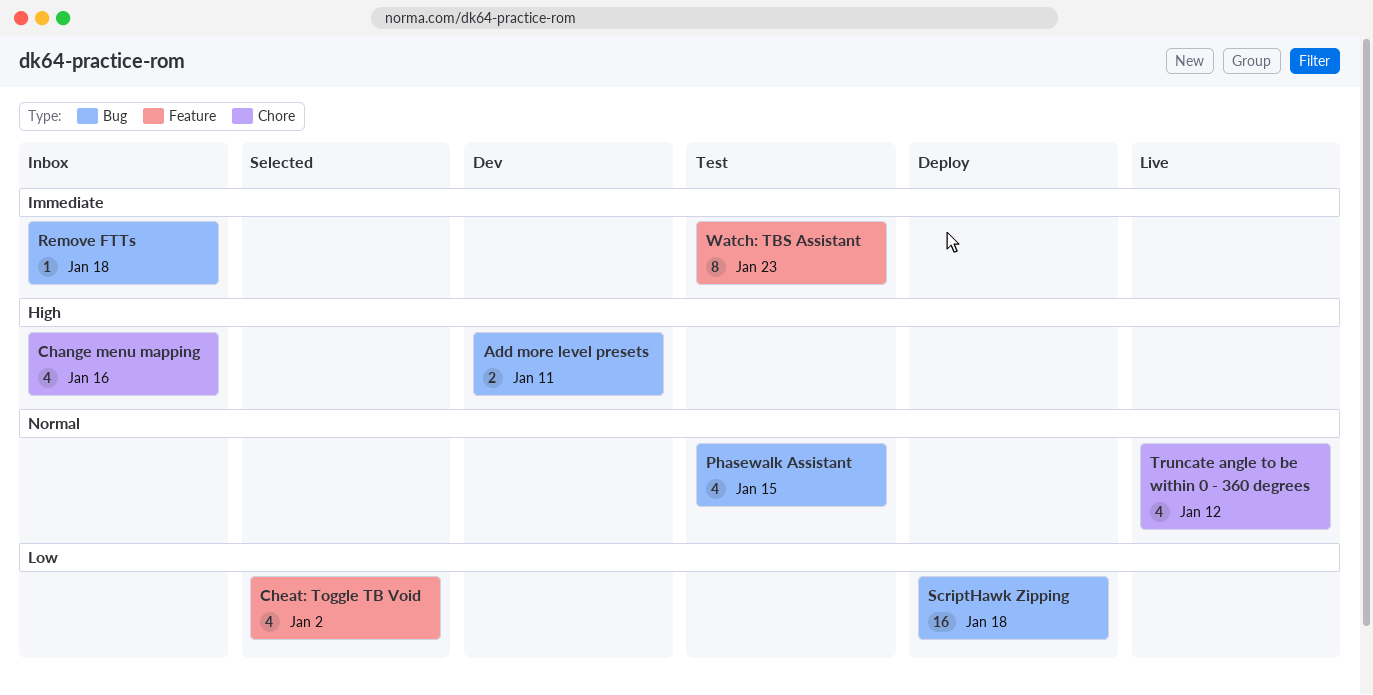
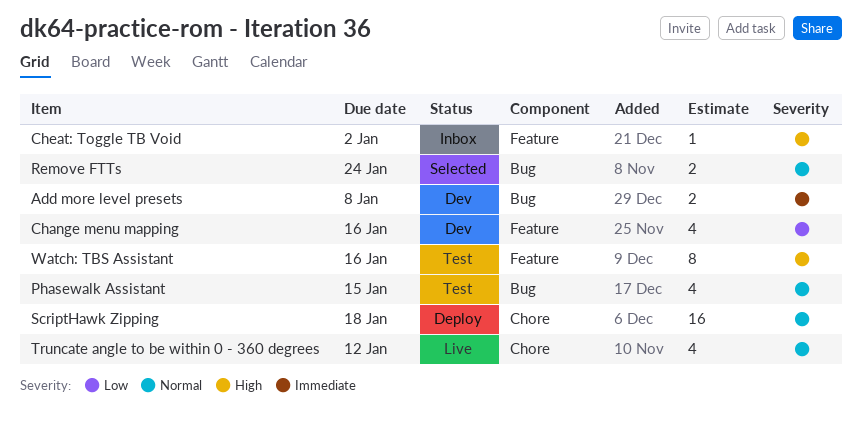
Add more level presets, priority: High -> Immediate
Add more level presets, due: Jan 11 -> Jan 8
Change menu mapping, status: Inbox -> Dev
Change menu mapping, priority: High -> Low
Change menu mapping, label: Chore -> Feature
Cheat: Toggle TB Void, status: Selected -> Inbox
Cheat: Toggle TB Void, priority: Low -> High
Cheat: Toggle TB Void, estimate: 4 -> 1
Remove FTTs, status: Inbox -> Selected
Remove FTTs, priority: Immediate -> Normal
Remove FTTs, estimate: 1 -> 2
Remove FTTs, due: Jan 18 -> Jan 24
ScriptHawk Zipping, priority: Low -> Normal
ScriptHawk Zipping, label: Bug -> Chore
Watch: TBS Assistant, priority: Immediate -> High
Watch: TBS Assistant, due: Jan 23 -> Jan 16

